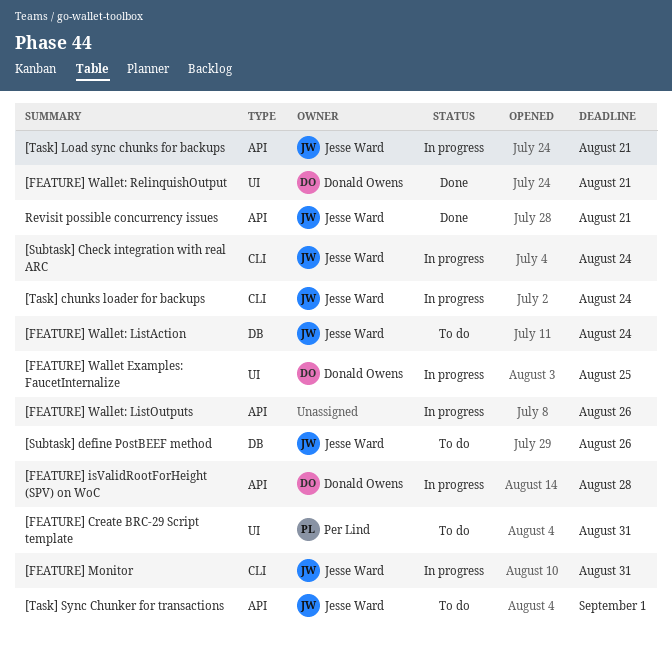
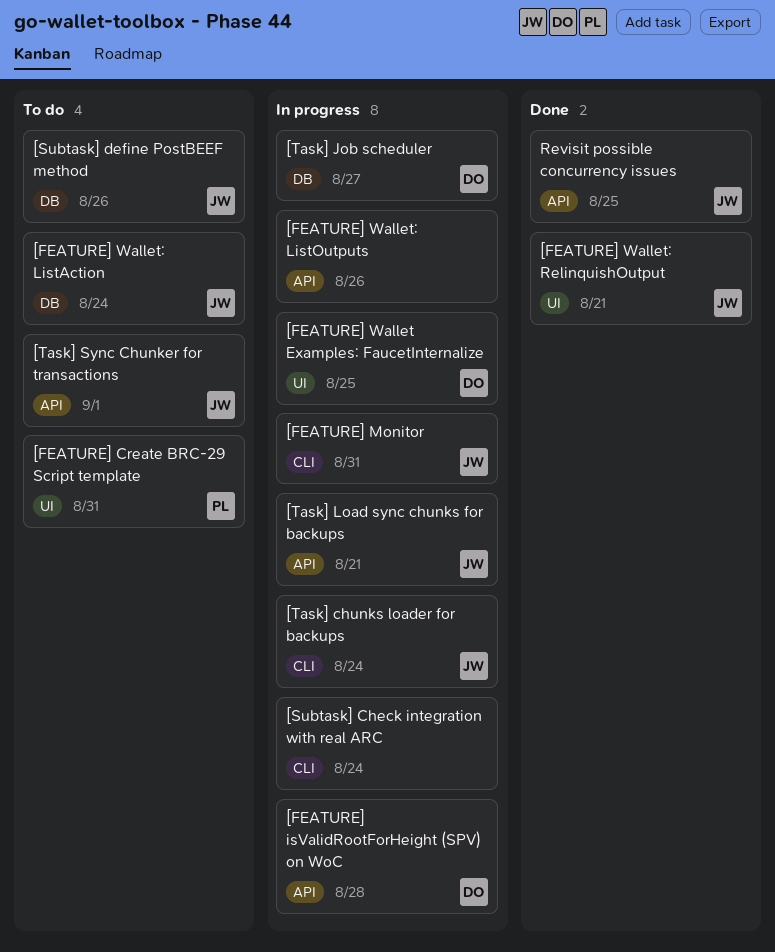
[FEATURE] Wallet: RelinquishOutput, owner: Donald Owens -> Jesse Ward
[Subtask] Check integration with real ARC, owner: Jesse Ward -> none
[Task] Job scheduler: none -> present
Revisit possible concurrency issues, due: Aug 21 -> Aug 25

